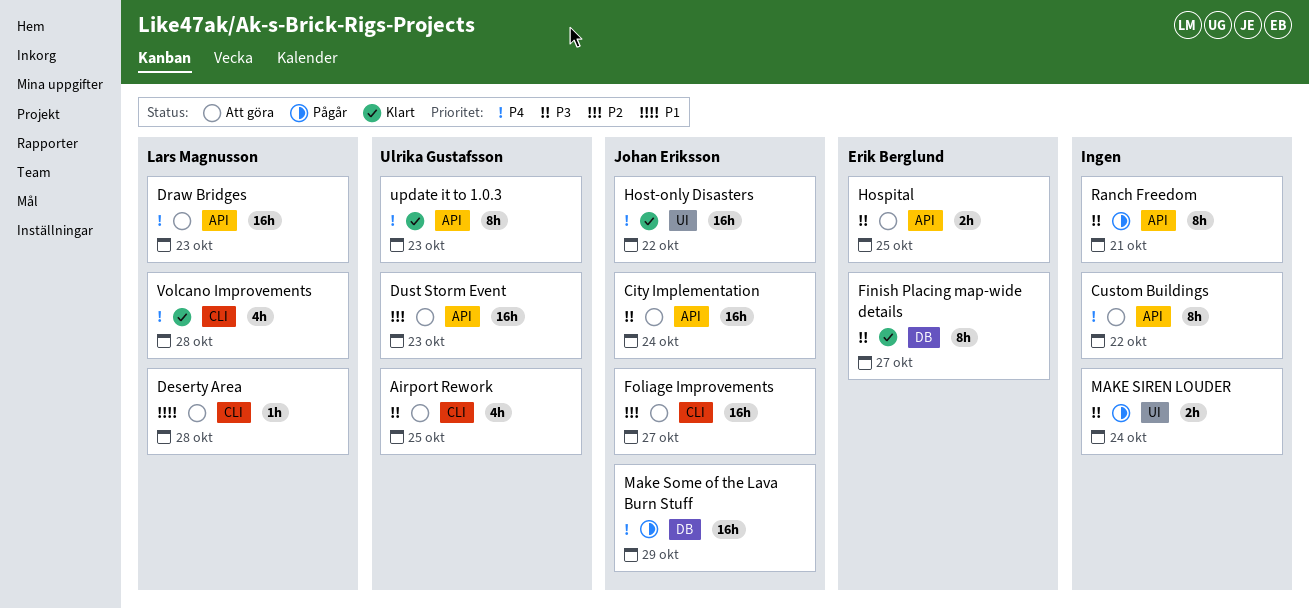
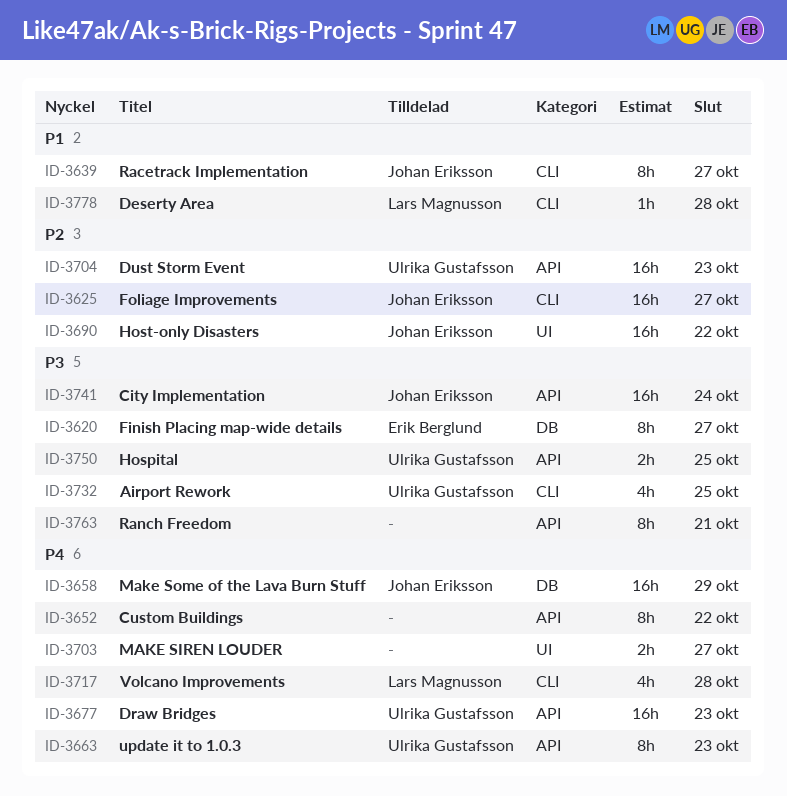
Draw Bridges, owner: Lars Magnusson -> Ulrika Gustafsson
Hospital, owner: Erik Berglund -> Ulrika Gustafsson
Host-only Disasters, priority: P4 -> P2
MAKE SIREN LOUDER, priority: P3 -> P4
MAKE SIREN LOUDER, due: Oct 24 -> Oct 27
Racetrack Implementation: none -> present

